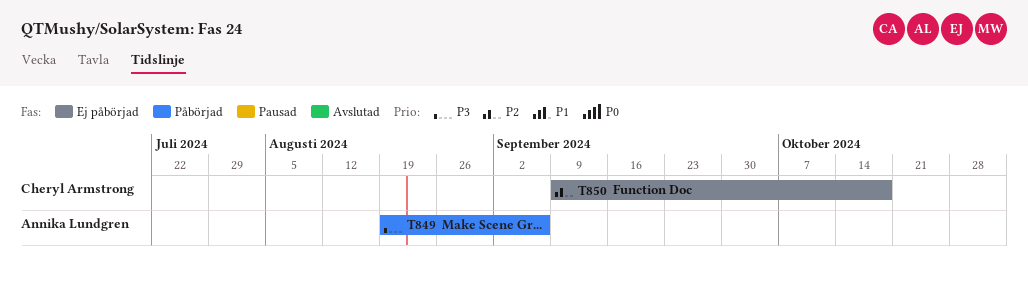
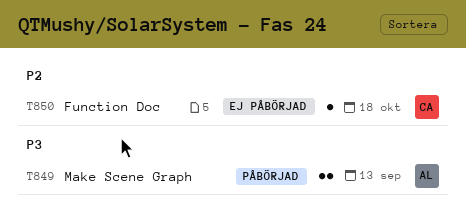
T849, due: Sep 6 -> Sep 13

